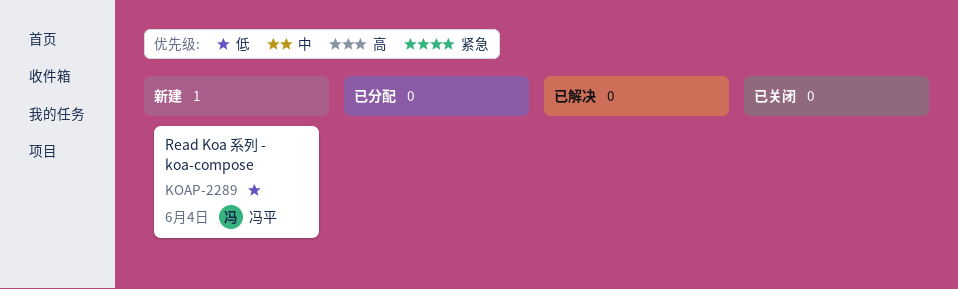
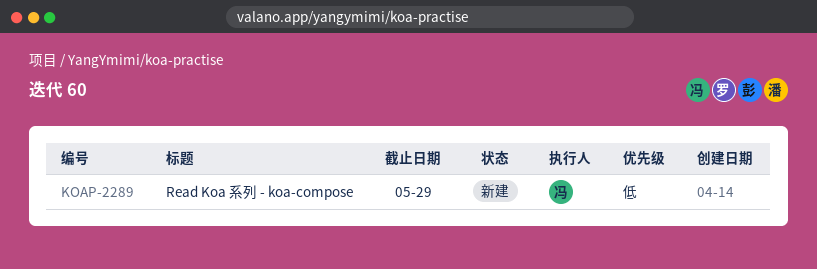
KOAP-2289, due: Jun 4 -> May 29

